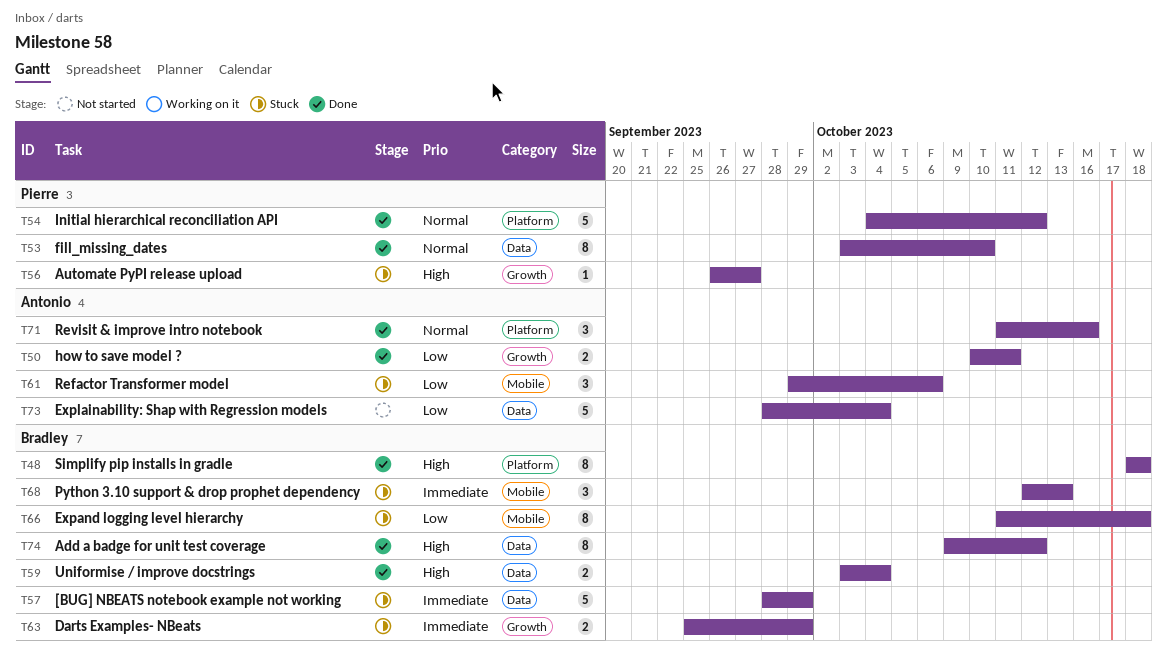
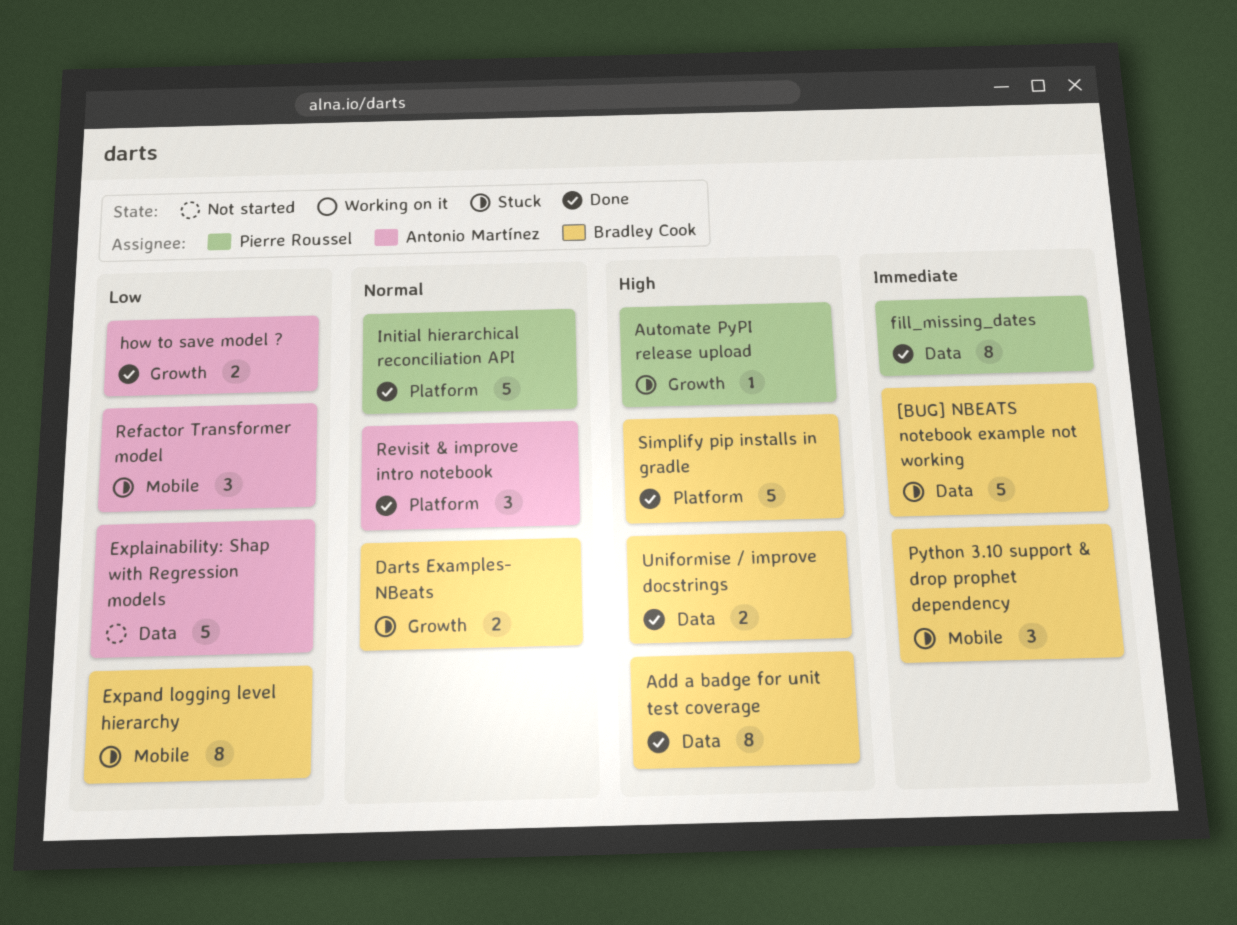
Darts Examples- NBeats, priority: Immediate -> Normal
fill_missing_dates, priority: Normal -> Immediate
Simplify pip installs in gradle, estimate: 8 -> 5

